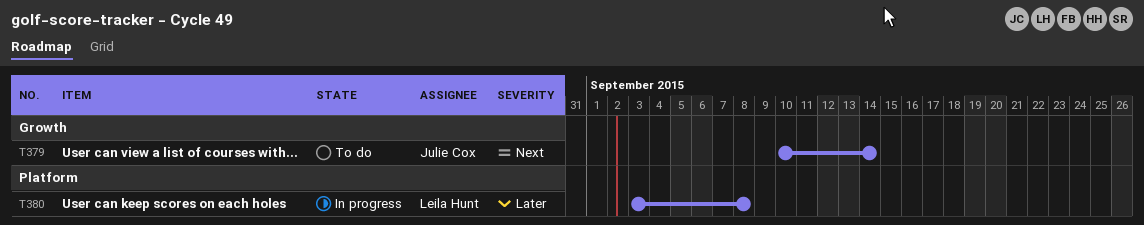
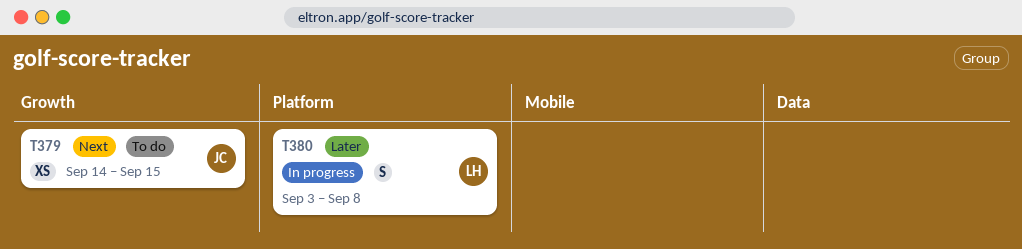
T379, start: Sep 10 -> Sep 14
T379, due: Sep 14 -> Sep 15

